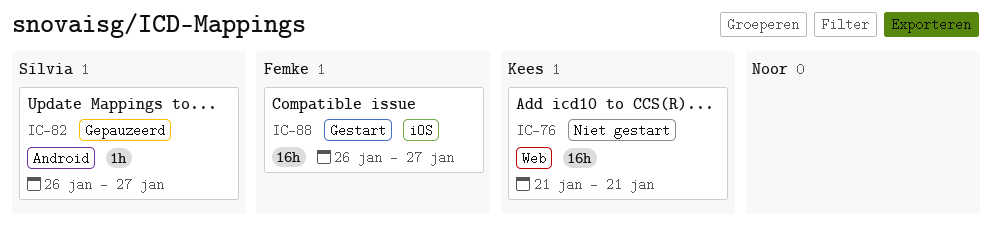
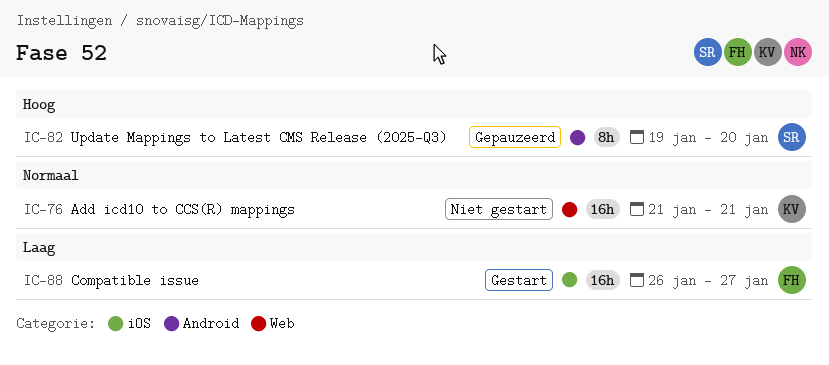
IC-82, estimate: 1h -> 8h
IC-82, start: Jan 26 -> Jan 19
IC-82, due: Jan 27 -> Jan 20

